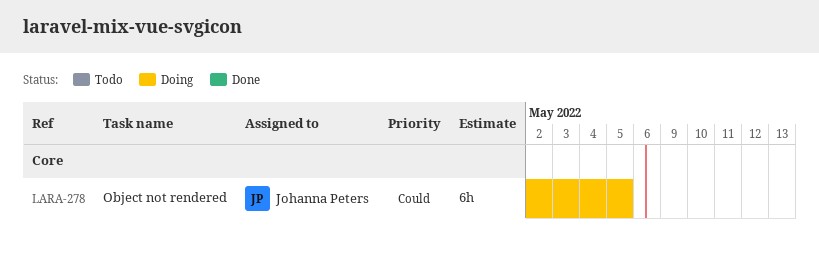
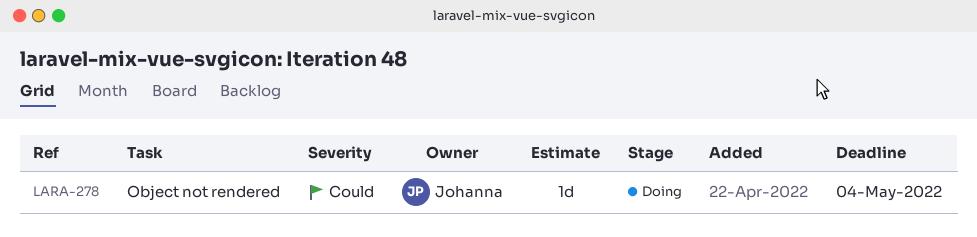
LARA-278, estimate: 6h -> 1d
LARA-278, due: May 5 -> May 4

